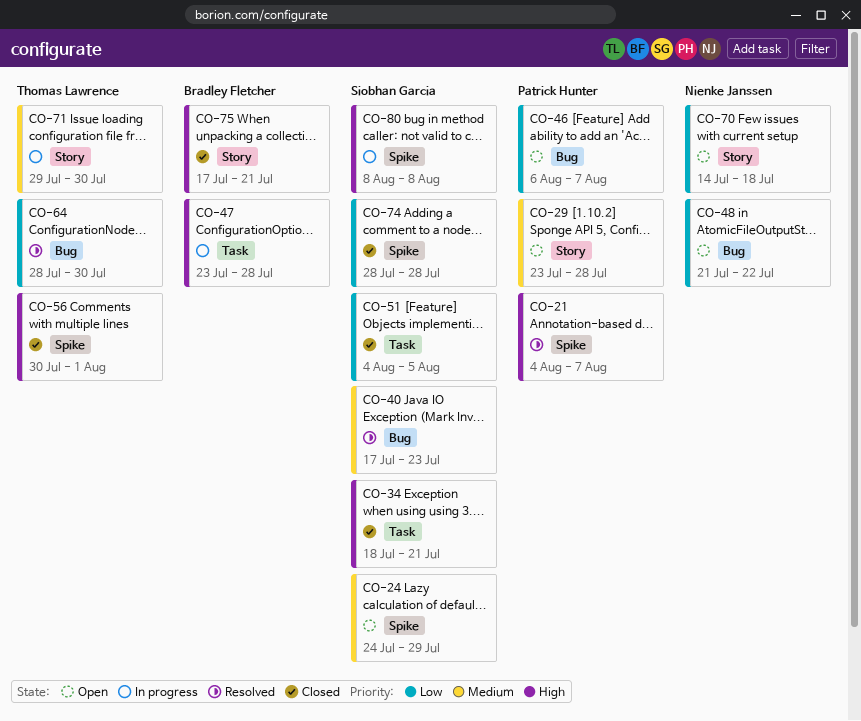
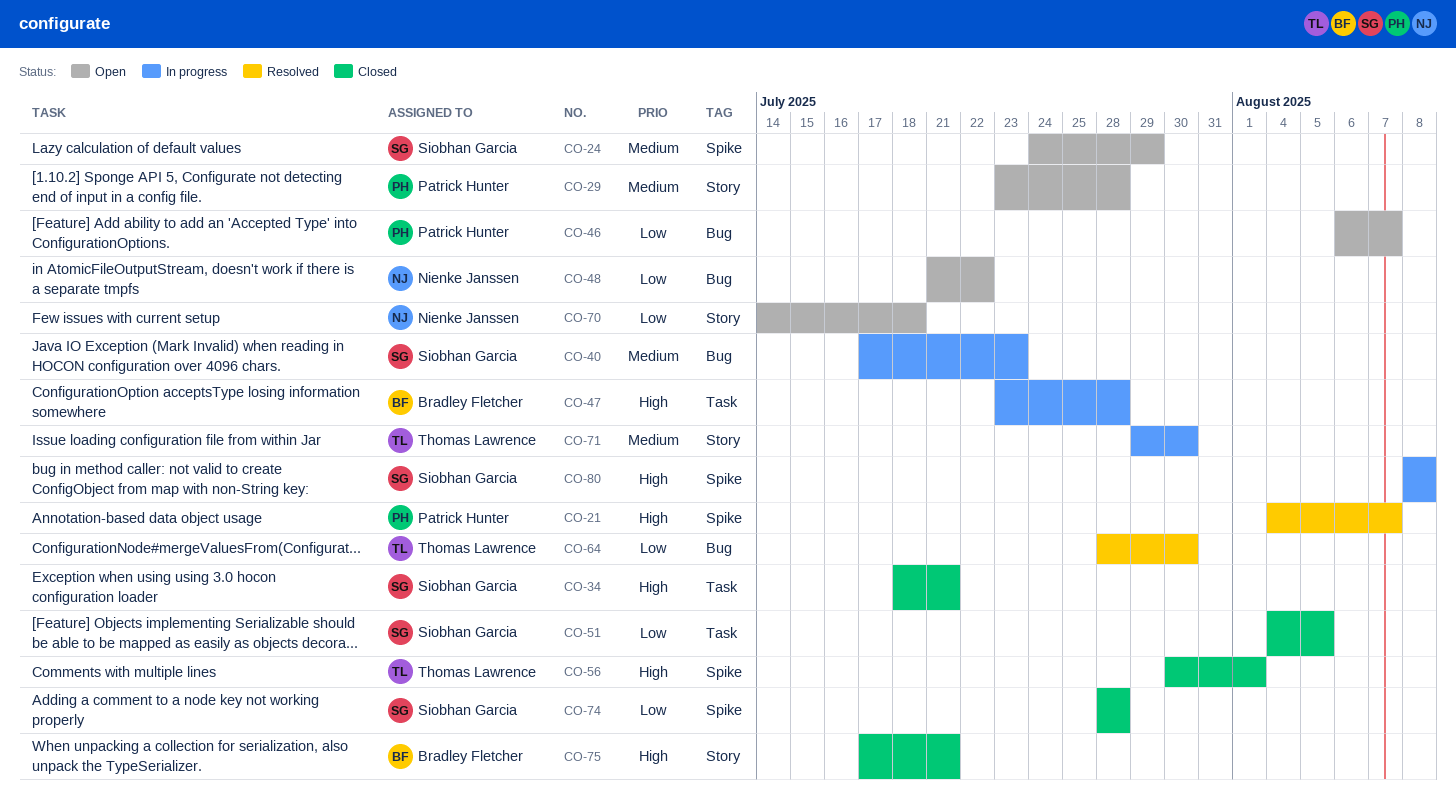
CO-40, status: Resolved -> In progress

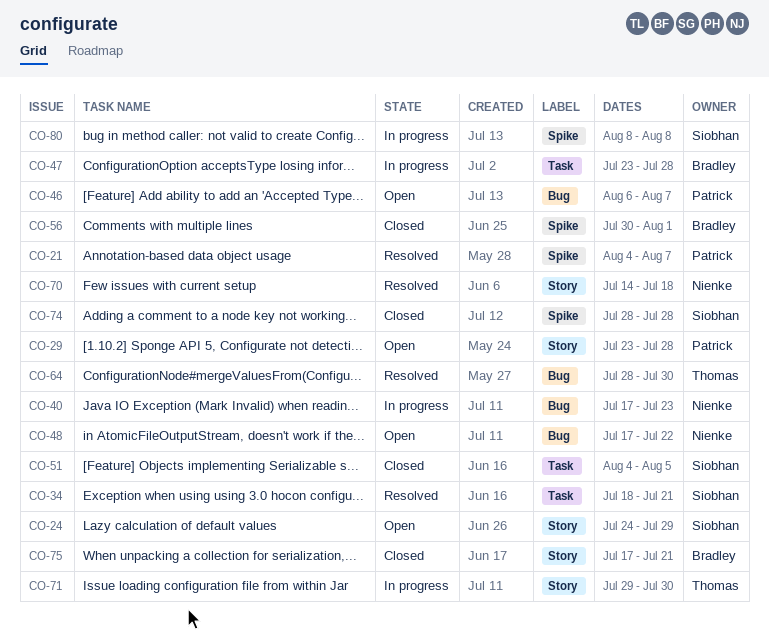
CO-24, label: Spike -> Story
CO-34, status: Closed -> Resolved
CO-40, owner: Siobhan Garcia -> Nienke Janssen
CO-48, start: Jul 21 -> Jul 17
CO-56, owner: Thomas Lawrence -> Bradley Fletcher
CO-70, status: Open -> Resolved

